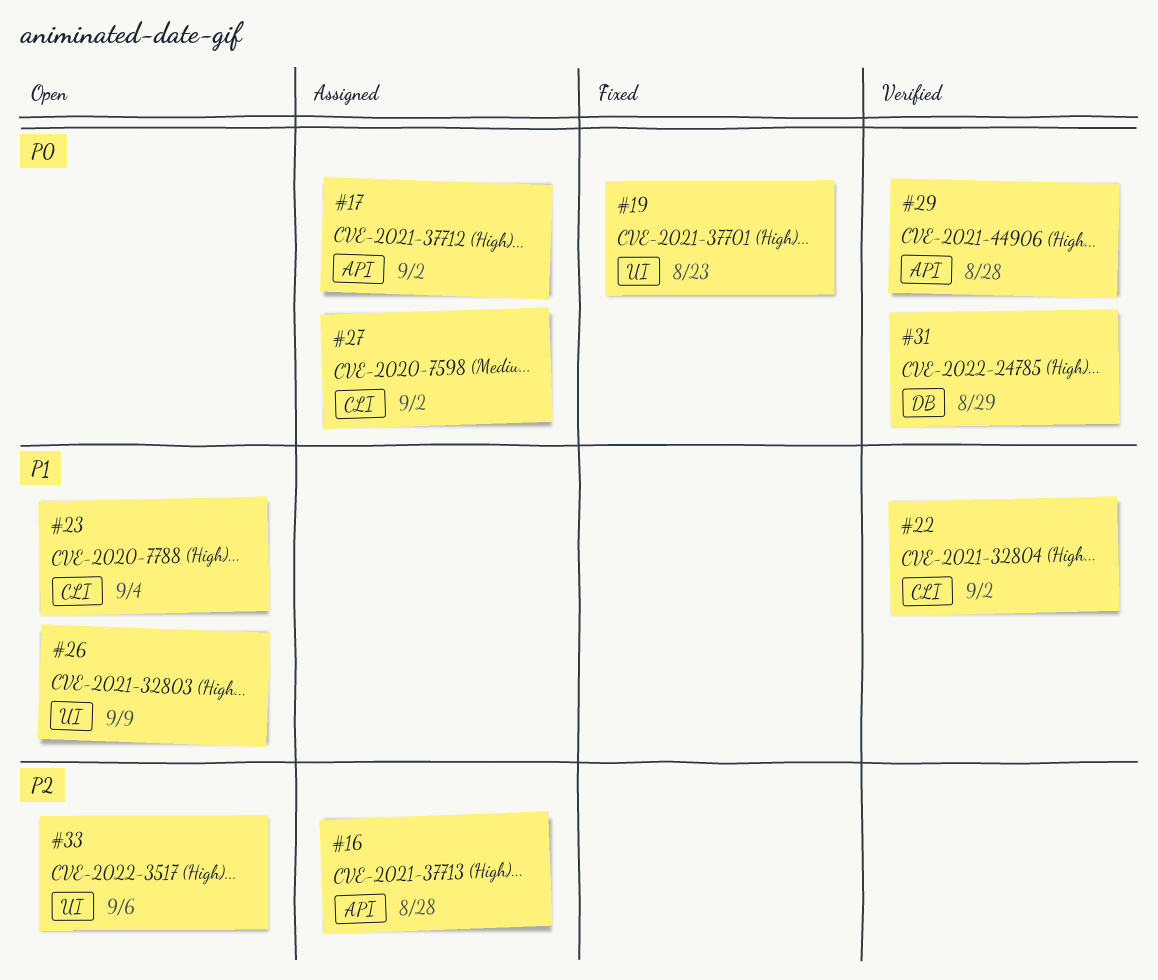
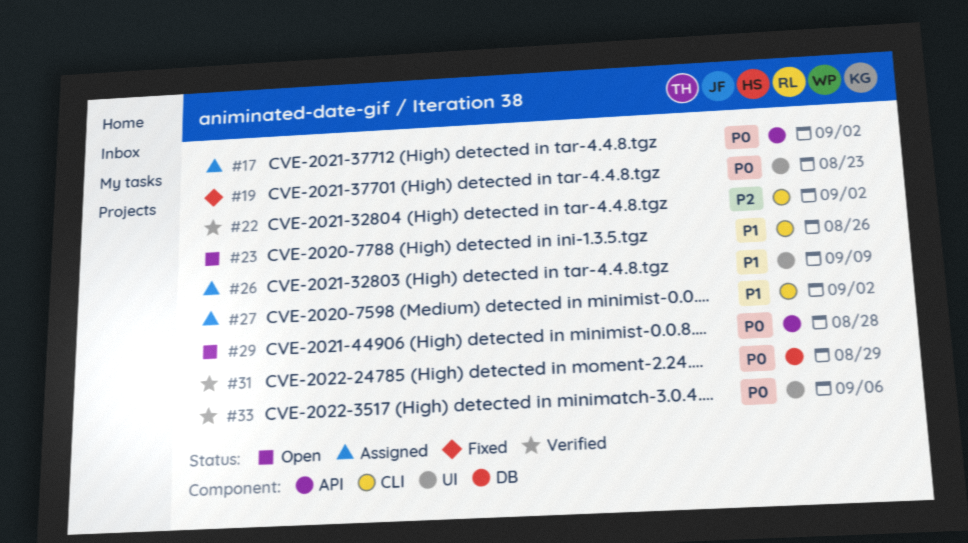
#16: present -> none
#22, priority: P1 -> P2
#23, due: Sep 4 -> Aug 26
#26, status: Open -> Assigned
#27, priority: P0 -> P1
#29, status: Verified -> Open
#33, status: Open -> Verified
#33, priority: P2 -> P0

